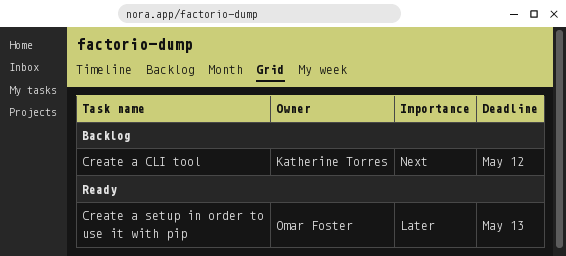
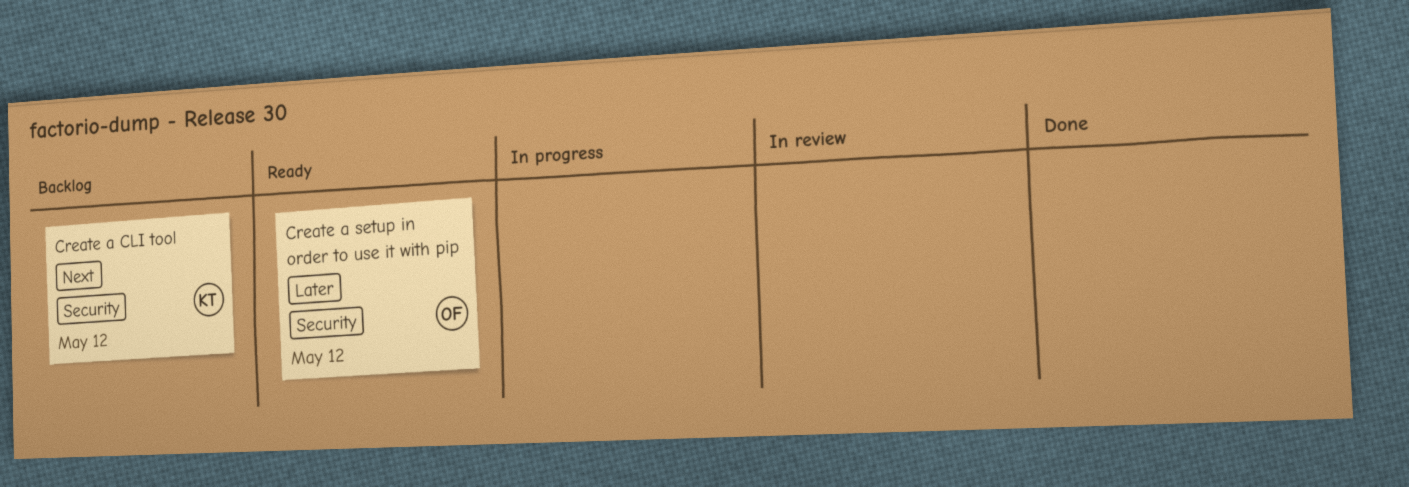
Create a setup in order to use it with pip, due: May 13 -> May 12

